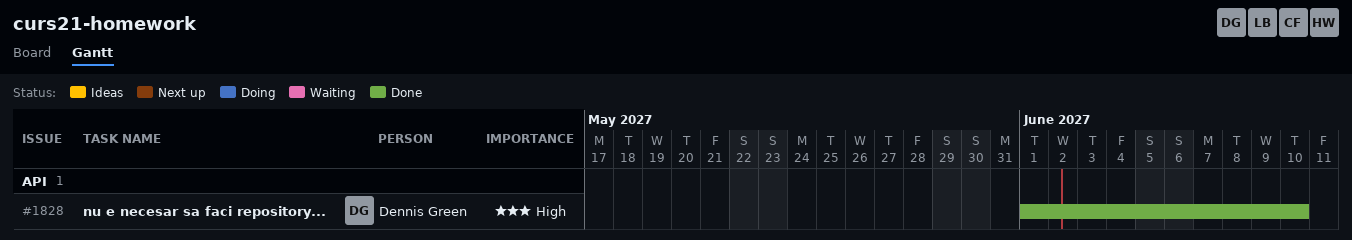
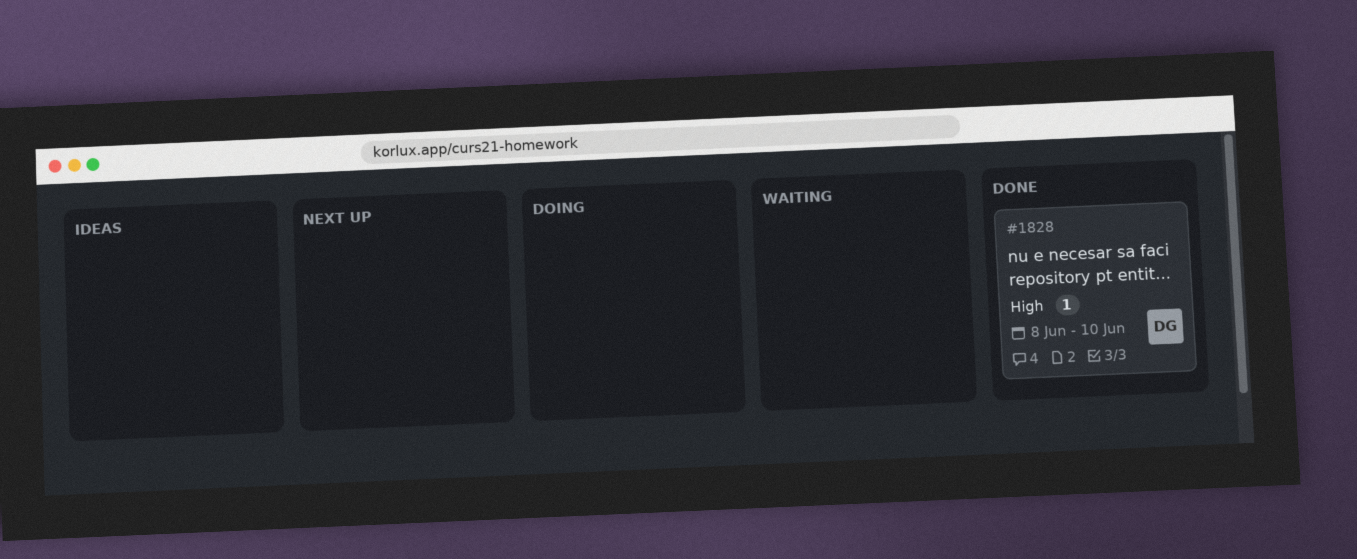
#1828, start: Jun 1 -> Jun 8

